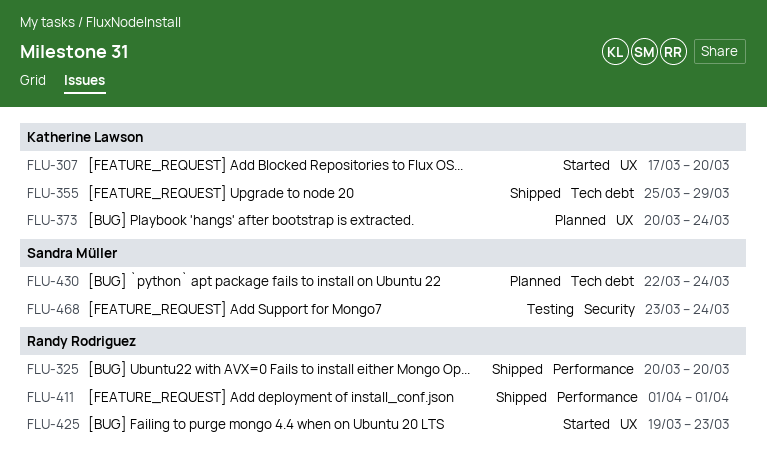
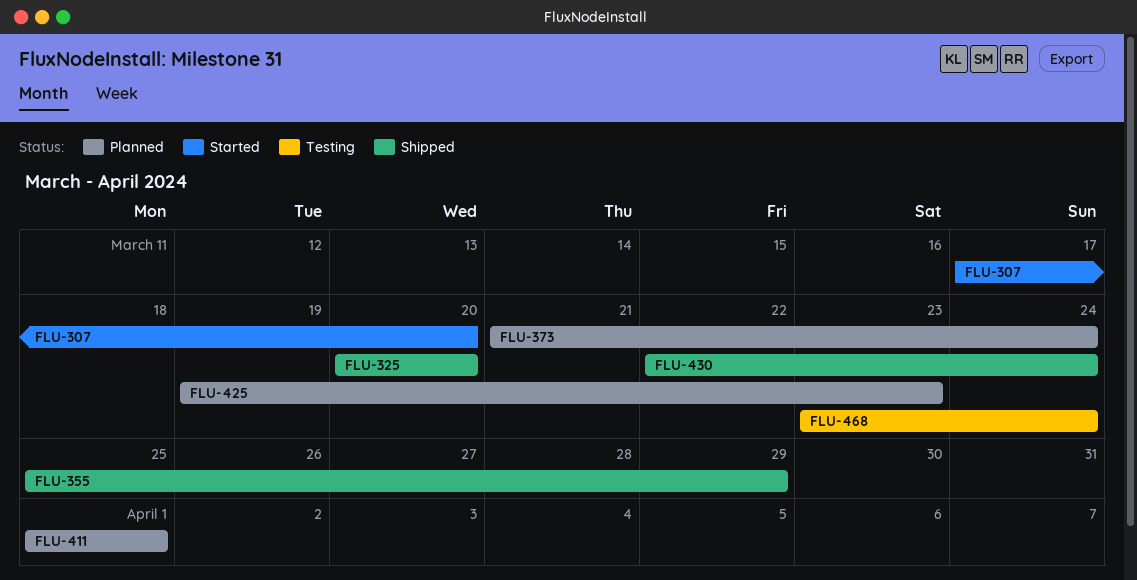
FLU-373, start: Mar 20 -> Mar 21
FLU-411, status: Shipped -> Planned
FLU-425, status: Started -> Planned
FLU-430, status: Planned -> Shipped

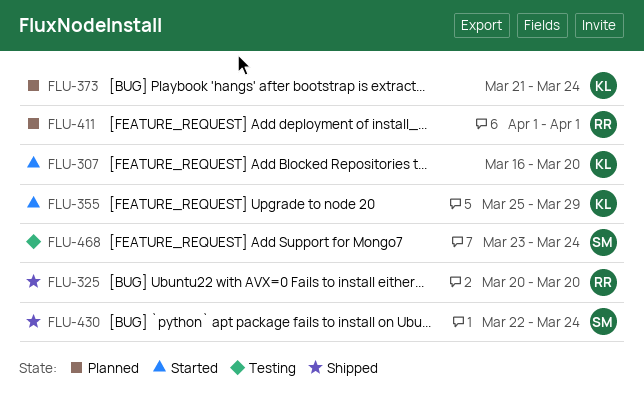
FLU-307, start: Mar 17 -> Mar 16
FLU-355, status: Shipped -> Started
FLU-425: present -> none

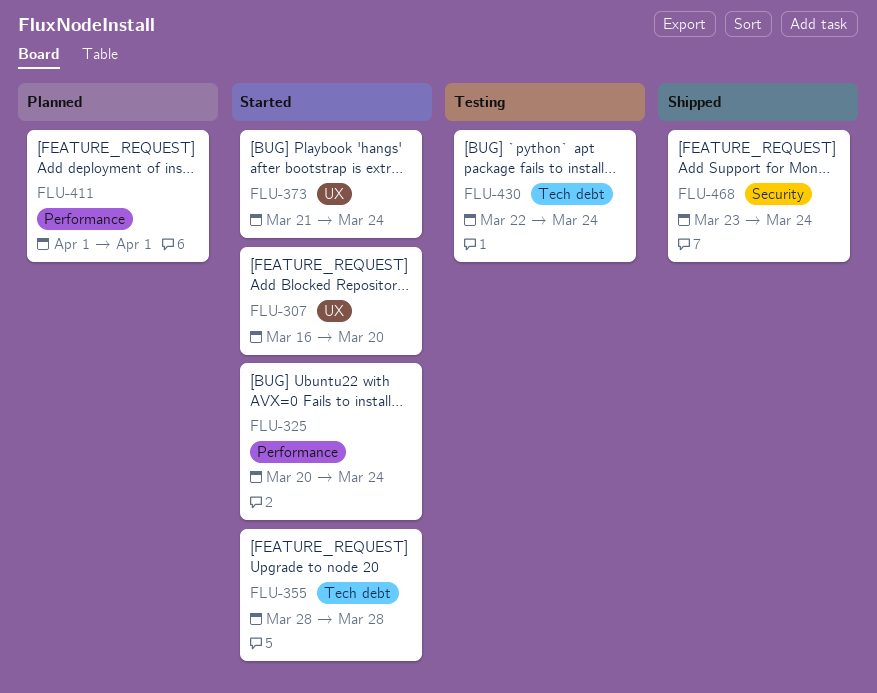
FLU-325, status: Shipped -> Started
FLU-325, due: Mar 20 -> Mar 24
FLU-355, start: Mar 25 -> Mar 28
FLU-355, due: Mar 29 -> Mar 28
FLU-373, status: Planned -> Started
FLU-430, status: Shipped -> Testing
FLU-468, status: Testing -> Shipped

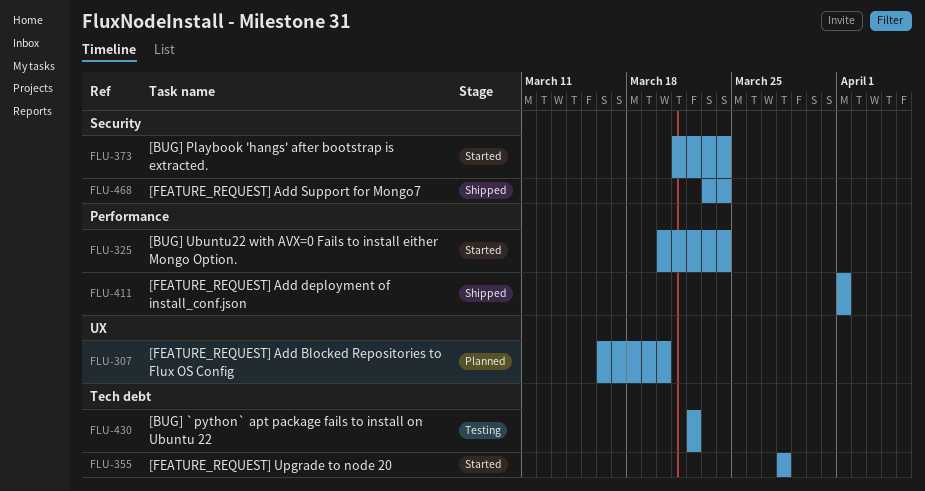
FLU-307, status: Started -> Planned
FLU-373, label: UX -> Security
FLU-411, status: Planned -> Shipped
FLU-430, due: Mar 24 -> Mar 22

